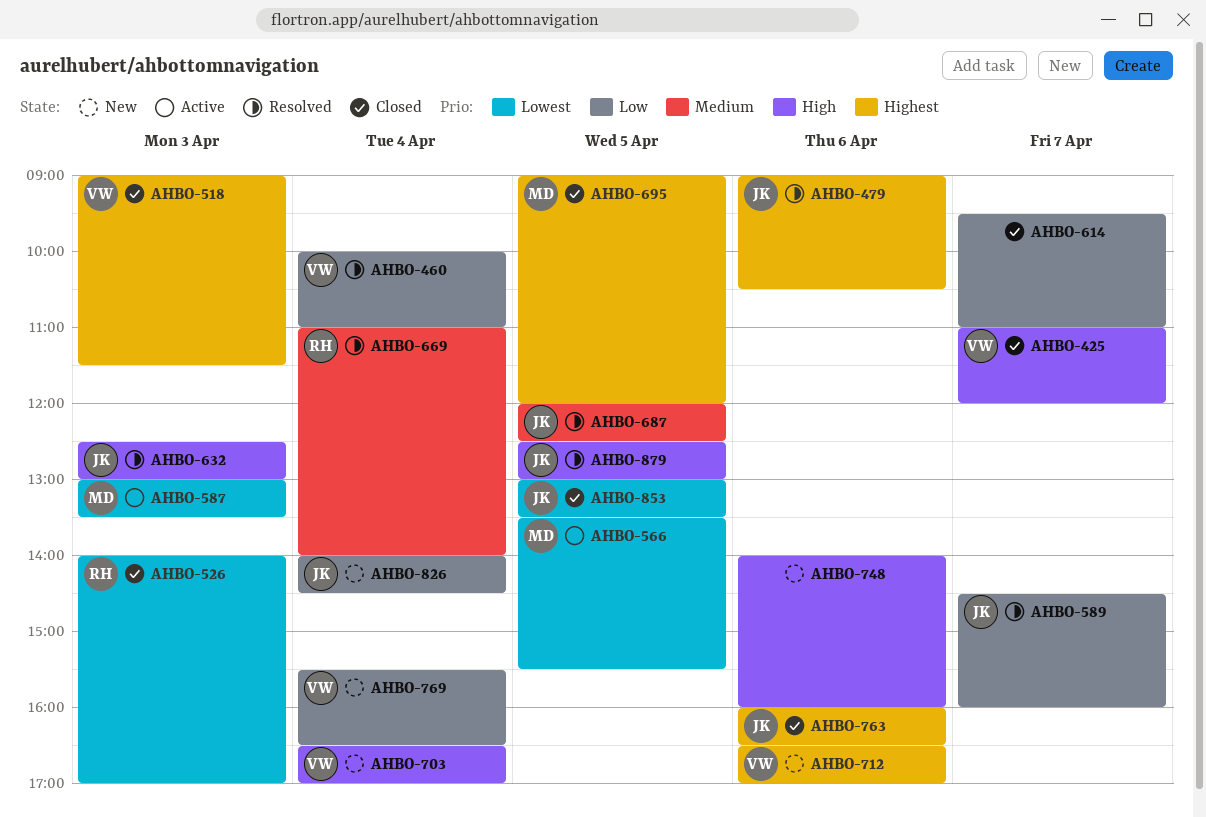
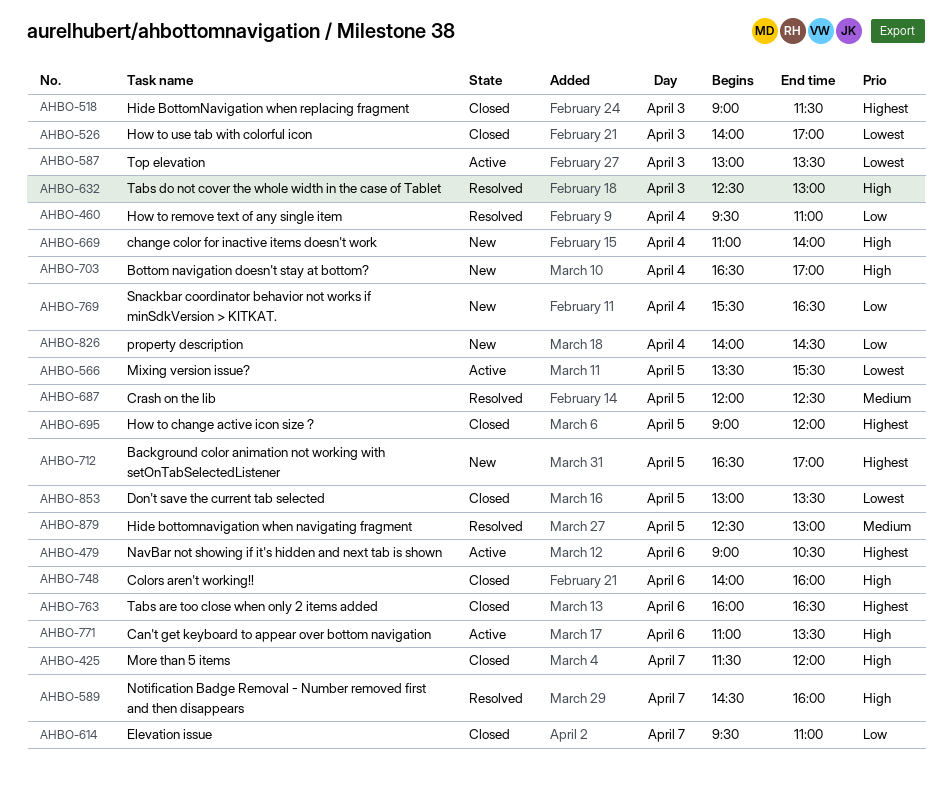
AHBO-425, begins: 11:00 -> 11:30
AHBO-460, begins: 10:00 -> 09:30
AHBO-479, status: Resolved -> Active
AHBO-589, priority: Low -> High
AHBO-669, status: Resolved -> New
AHBO-669, priority: Medium -> High
AHBO-712, day: Apr 6 -> Apr 5
AHBO-748, status: New -> Closed
AHBO-771: none -> present
AHBO-879, priority: High -> Medium

